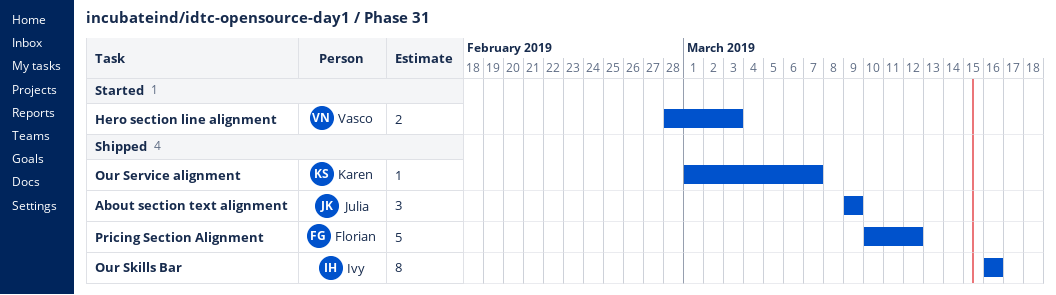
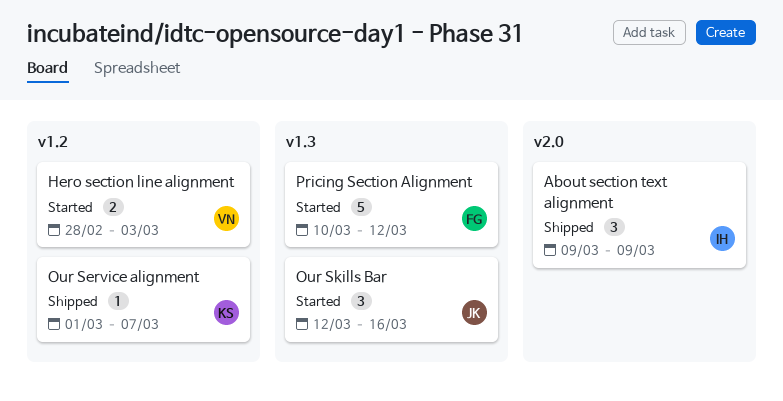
About section text alignment, owner: Julia -> Ivy
Our Skills Bar, status: Shipped -> Started
Our Skills Bar, owner: Ivy -> Julia
Our Skills Bar, estimate: 8 -> 3
Our Skills Bar, start: Mar 16 -> Mar 12
Pricing Section Alignment, status: Shipped -> Started

